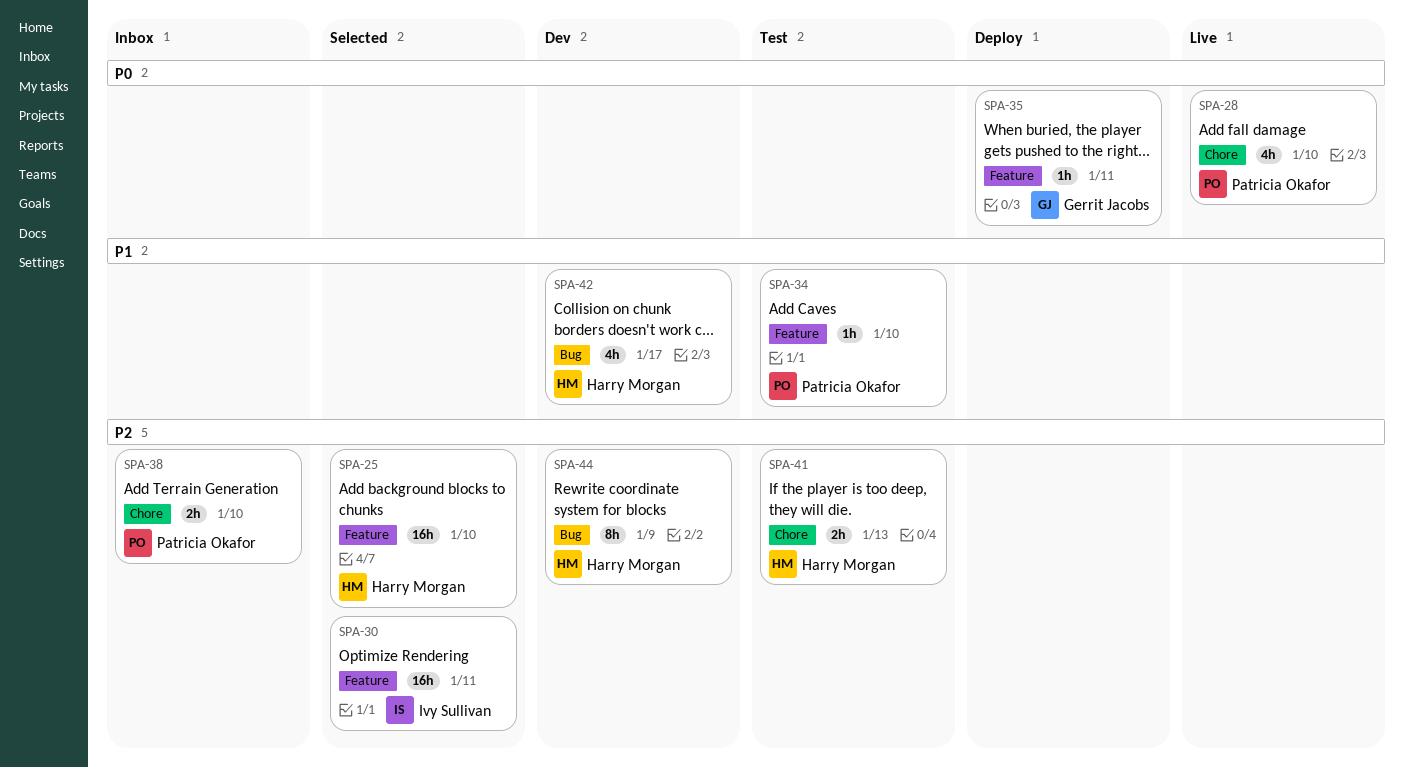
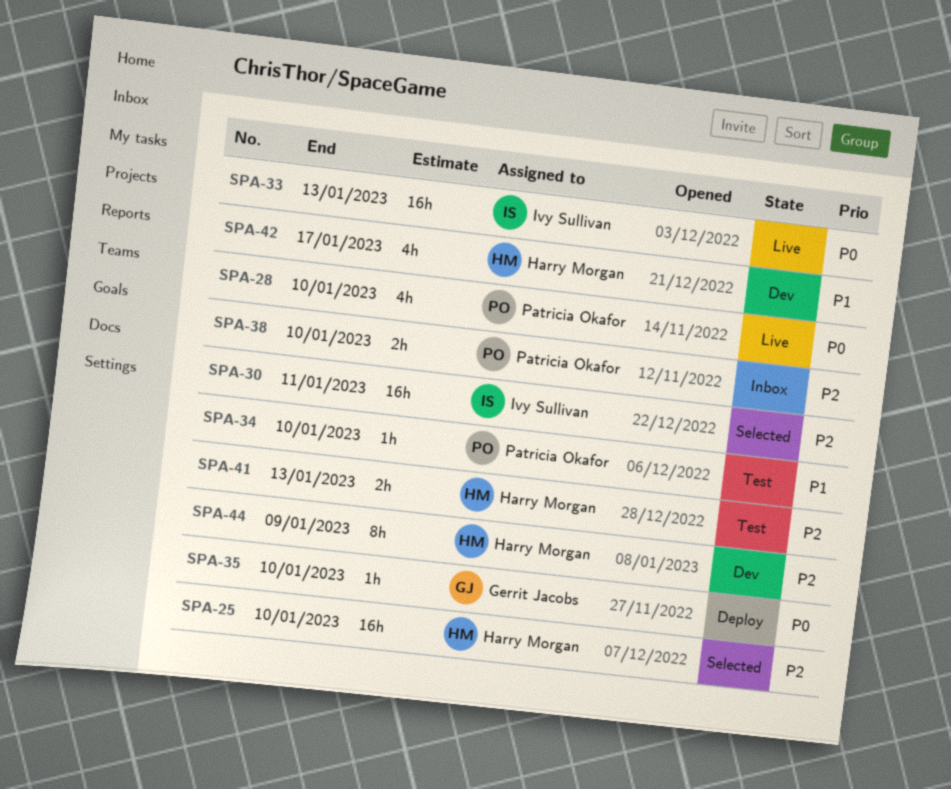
SPA-33: none -> present
SPA-35, due: Jan 11 -> Jan 10

